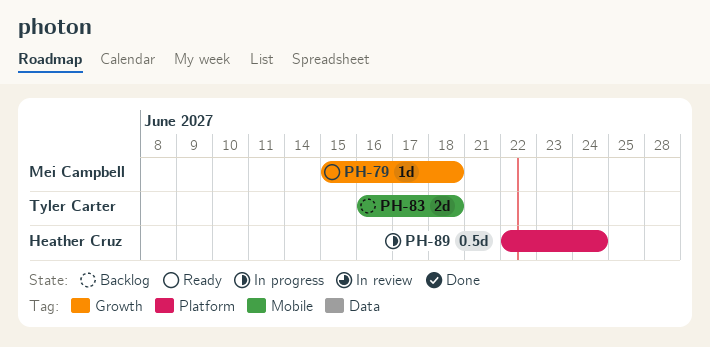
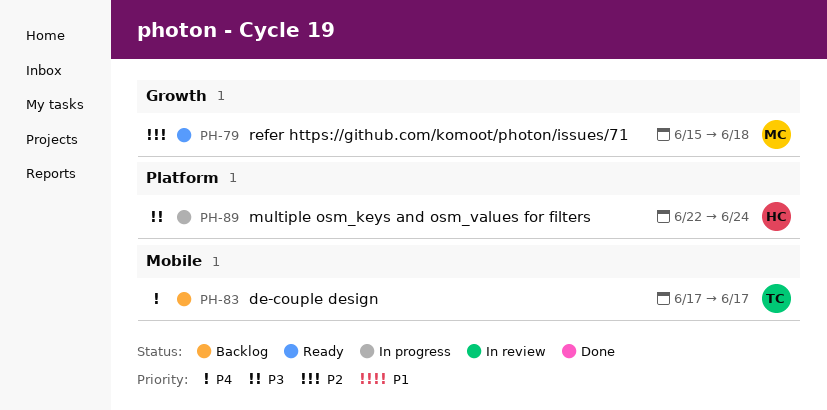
PH-83, start: Jun 16 -> Jun 17
PH-83, due: Jun 18 -> Jun 17

